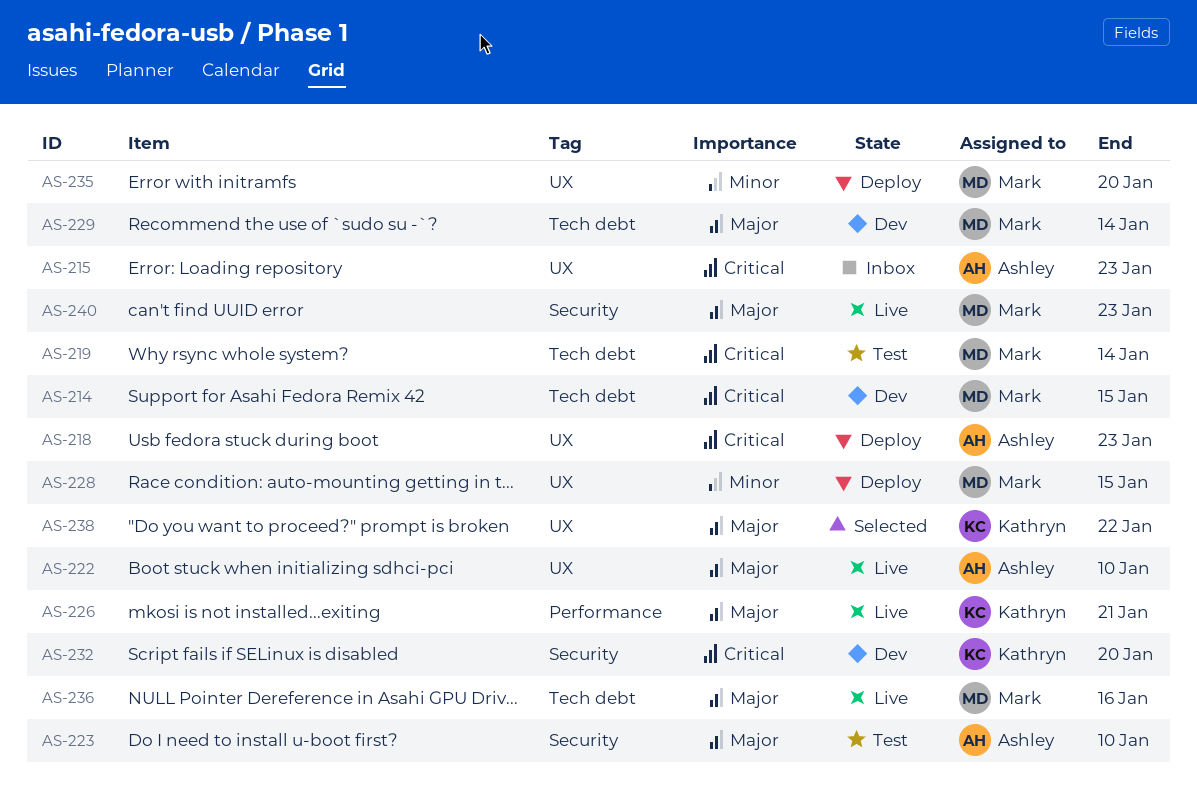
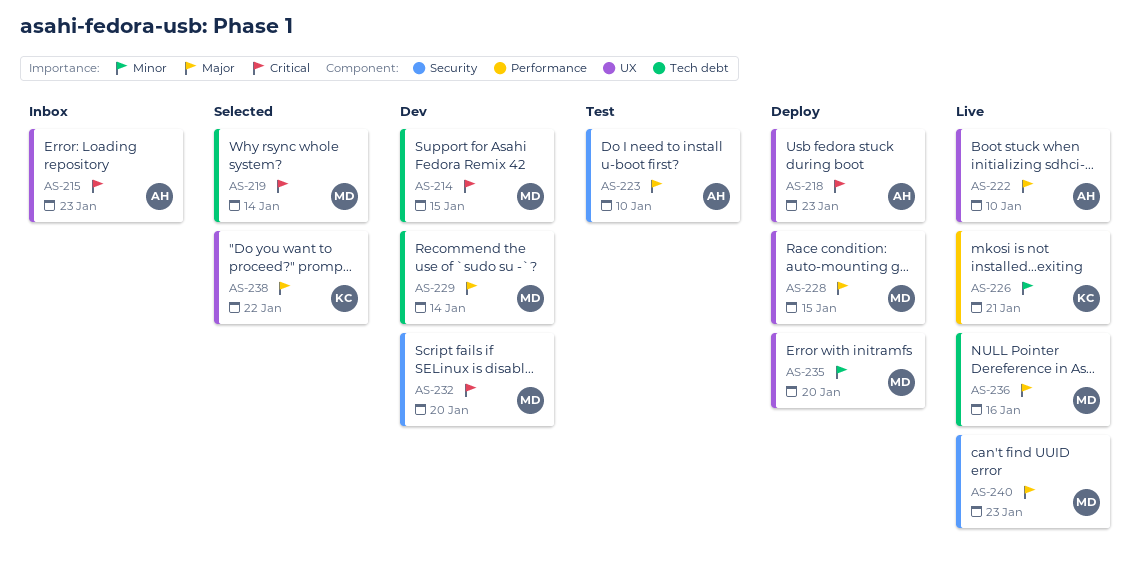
AS-219, status: Test -> Selected
AS-226, priority: Major -> Minor
AS-228, priority: Minor -> Major
AS-232, owner: Kathryn -> Mark

